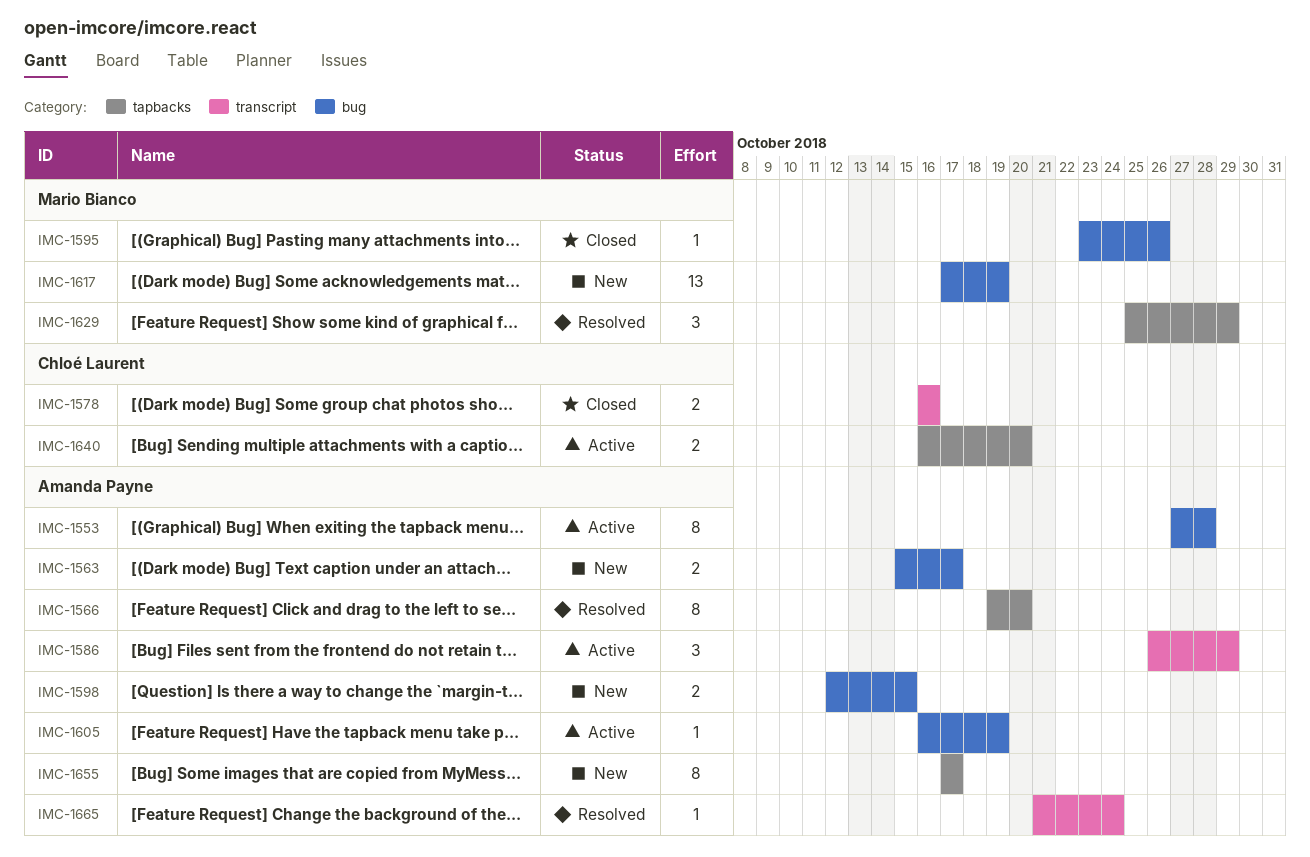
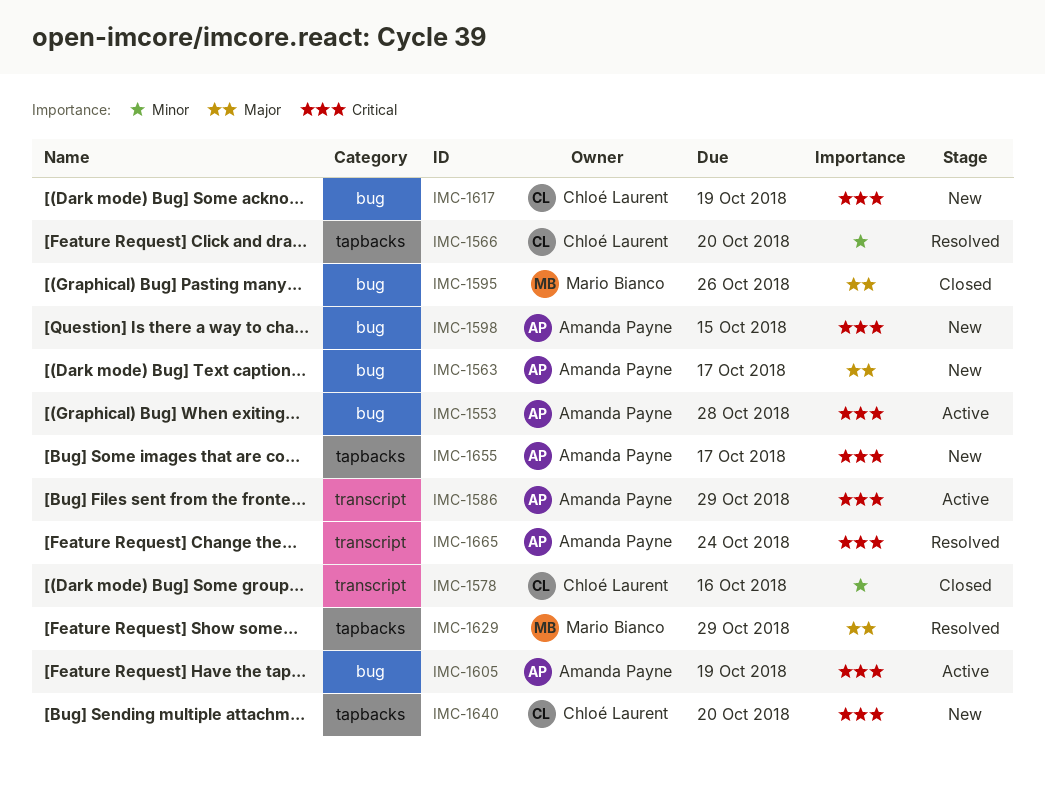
IMC-1566, owner: Amanda Payne -> Chloé Laurent
IMC-1617, owner: Mario Bianco -> Chloé Laurent
IMC-1640, status: Active -> New

